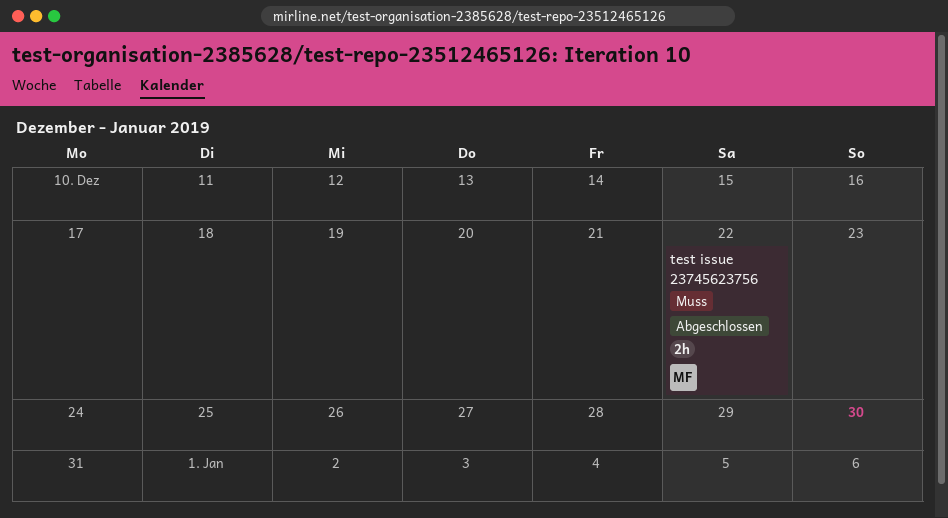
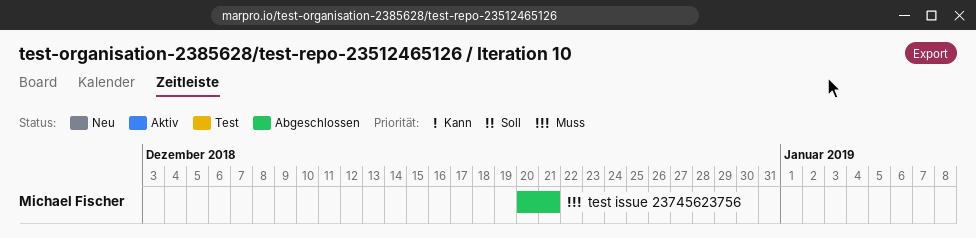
test issue 23745623756, due: Dec 22 -> Dec 21

